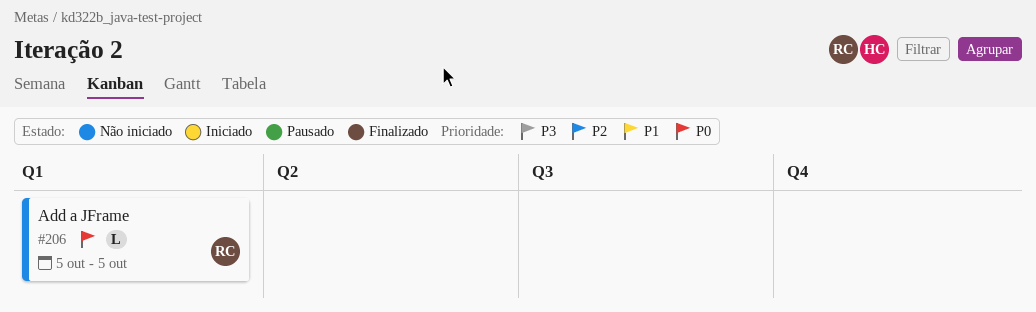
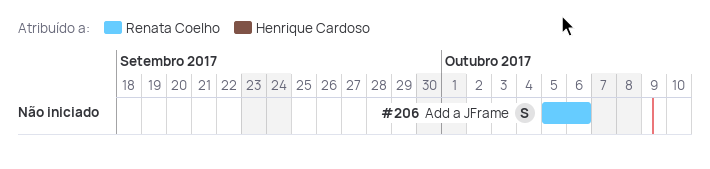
#206, estimate: L -> S
#206, due: Oct 5 -> Oct 6

